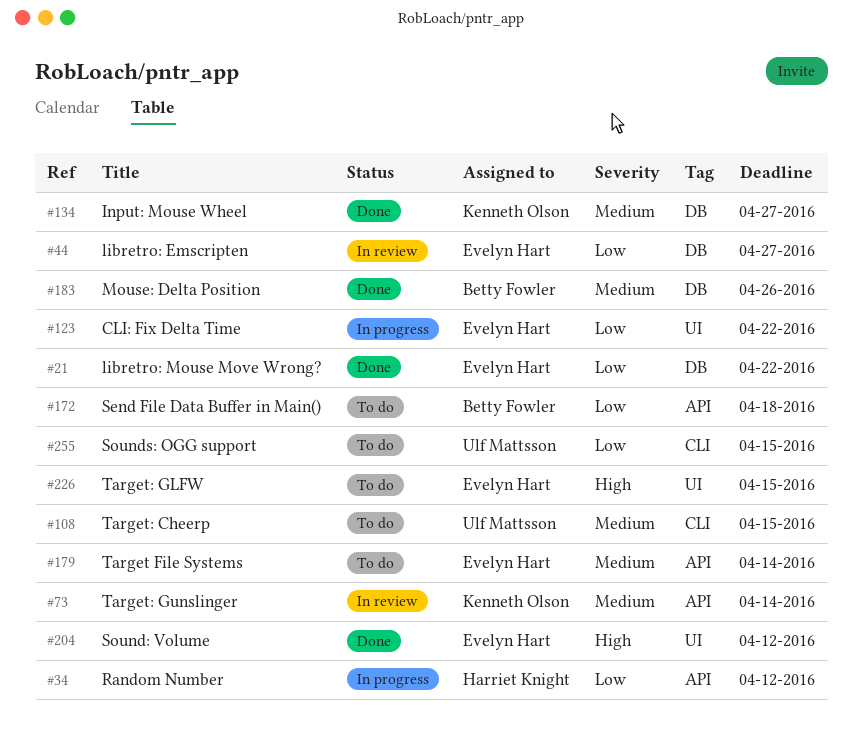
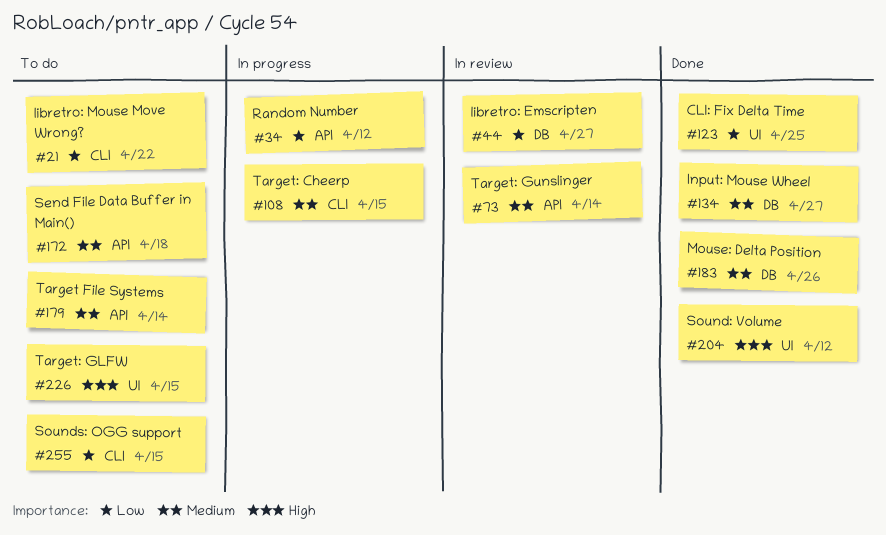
#21, status: Done -> To do
#21, label: DB -> CLI
#108, status: To do -> In progress
#123, status: In progress -> Done
#123, due: Apr 22 -> Apr 25
#172, priority: Low -> Medium

